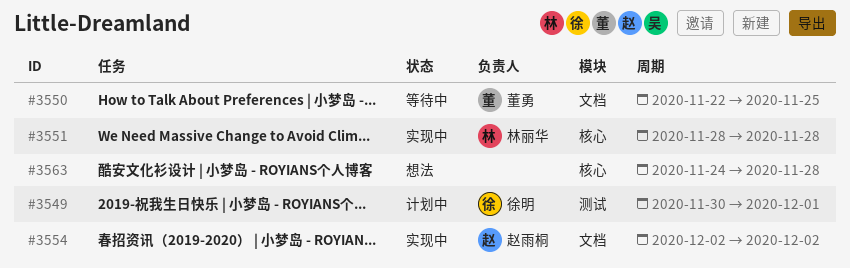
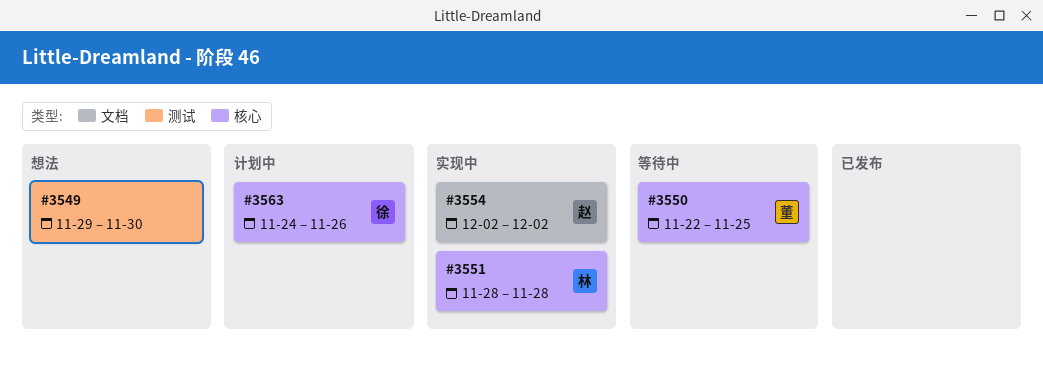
#3549, status: 计划中 -> 想法
#3549, owner: 徐明 -> none
#3549, start: Nov 30 -> Nov 29
#3549, due: Dec 1 -> Nov 30
#3550, label: 文档 -> 核心
#3563, status: 想法 -> 计划中
#3563, owner: none -> 徐明
#3563, due: Nov 28 -> Nov 26

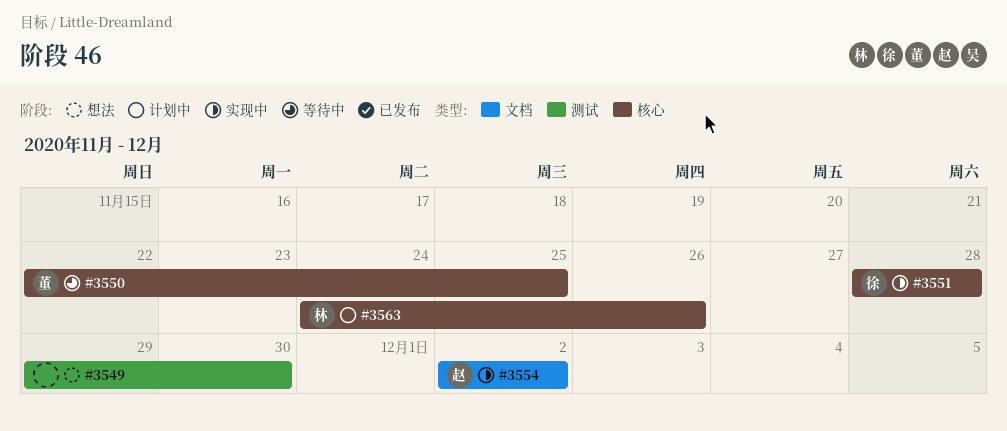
#3551, owner: 林 -> 徐
#3563, owner: 徐 -> 林

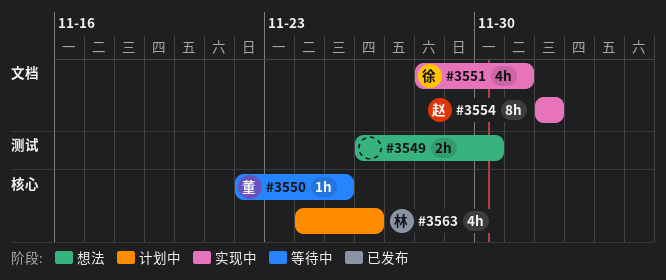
#3549, start: Nov 29 -> Nov 26
#3551, label: 核心 -> 文档
#3551, due: Nov 28 -> Dec 1

